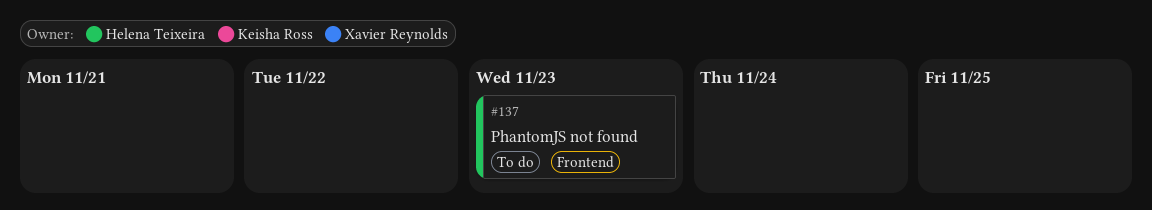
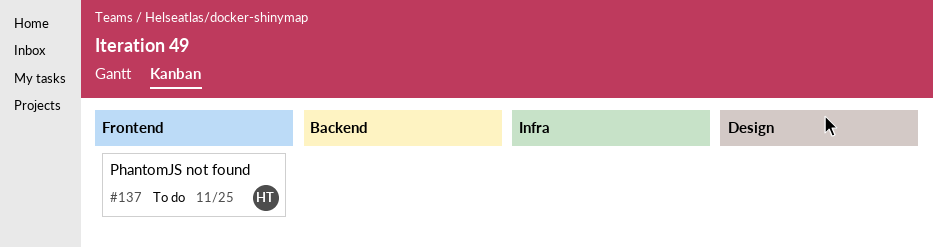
#137, due: Nov 23 -> Nov 25

